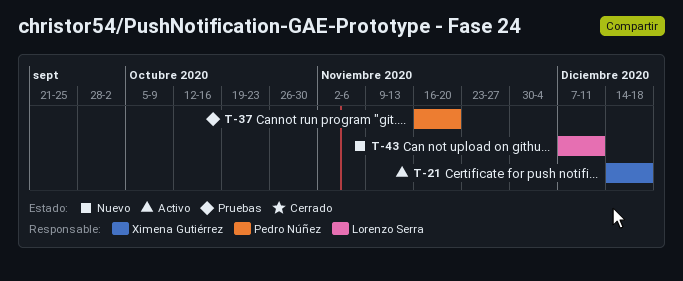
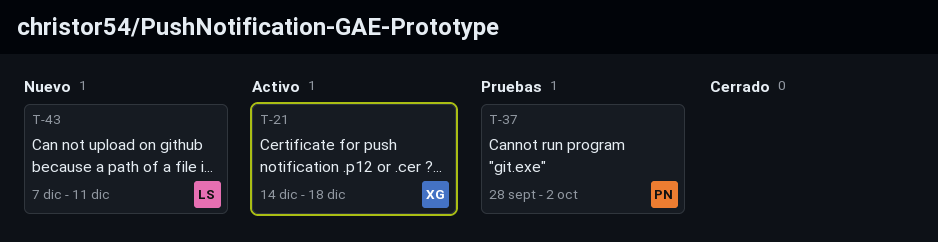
T-37, start: Nov 16 -> Sep 28
T-37, due: Nov 20 -> Oct 2

